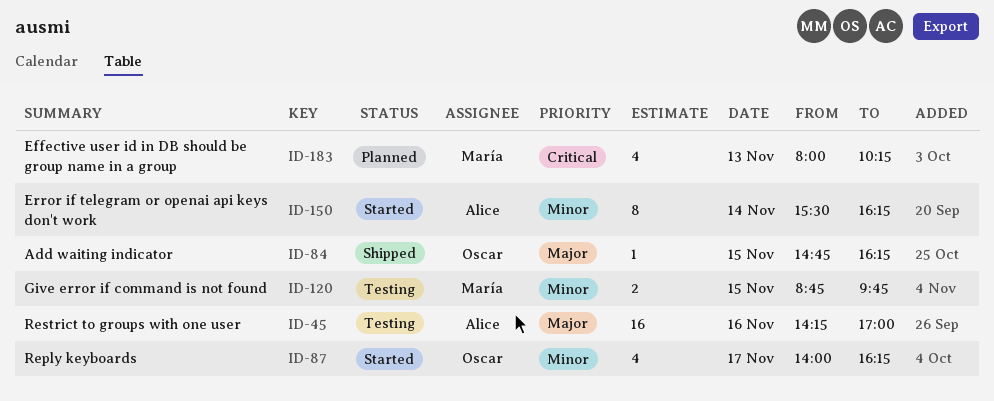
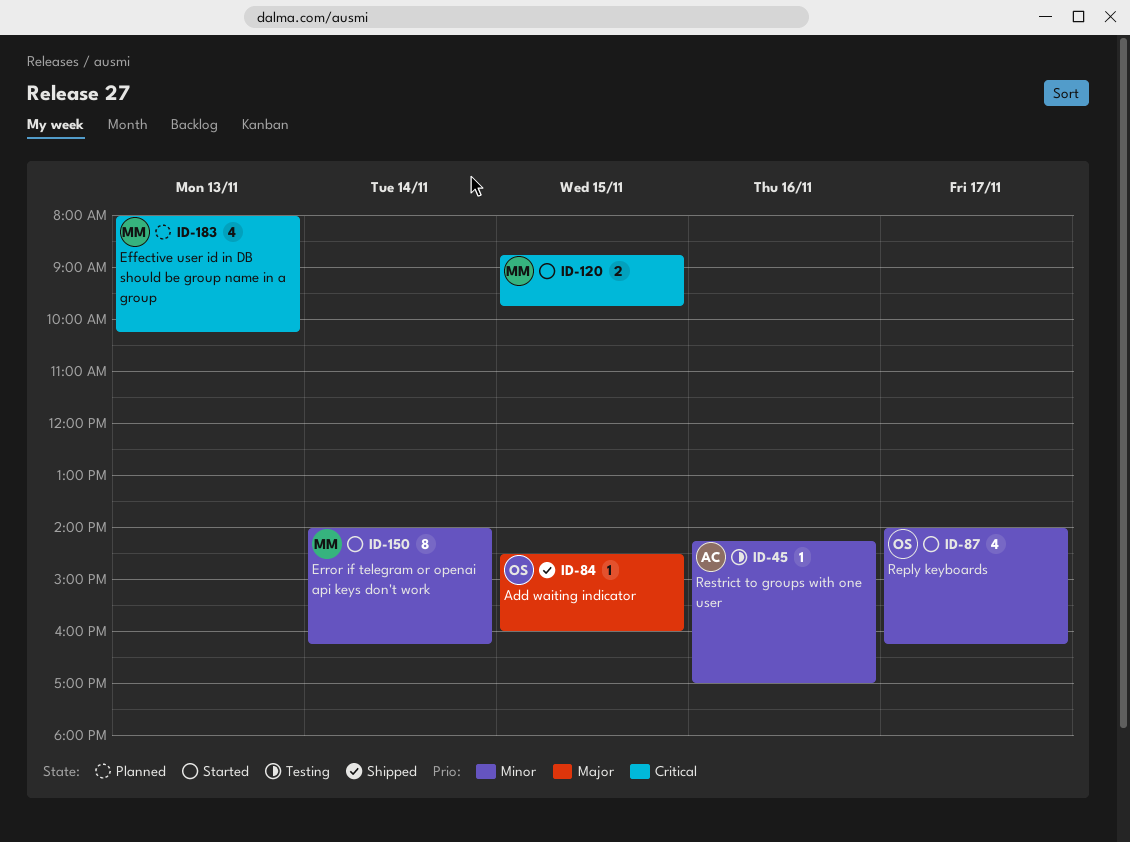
ID-45, priority: Major -> Minor
ID-45, estimate: 16 -> 1
ID-84, begins: 14:45 -> 14:30
ID-84, ends: 16:15 -> 16:00
ID-120, status: Testing -> Started
ID-120, priority: Minor -> Critical
ID-150, owner: Alice -> María
ID-150, begins: 15:30 -> 14:00

